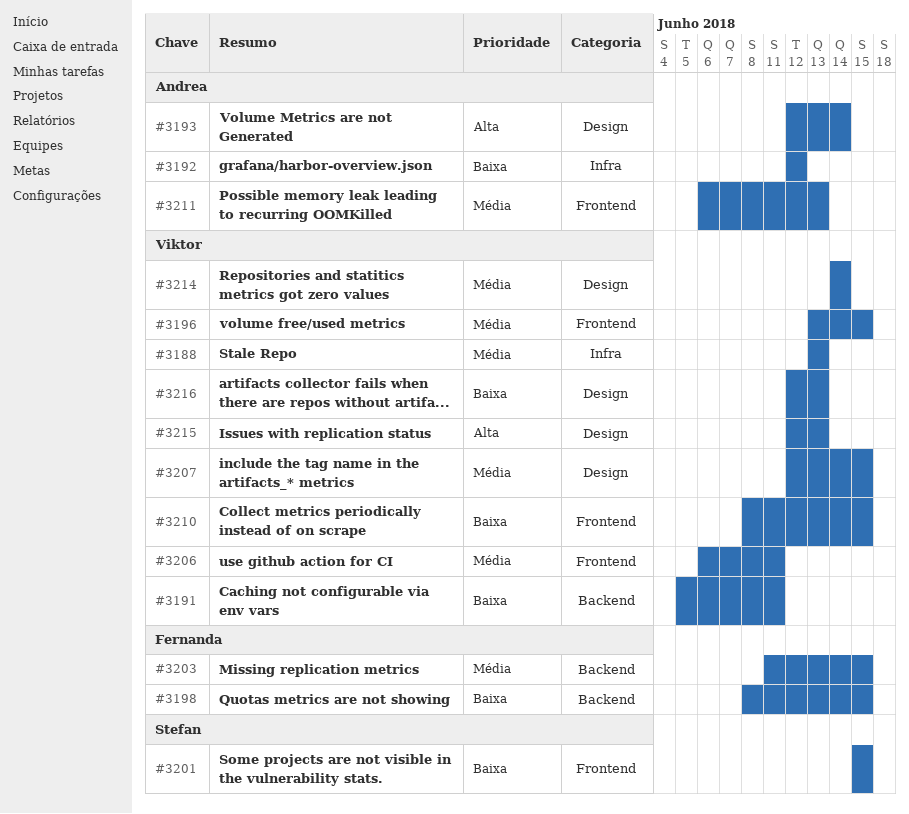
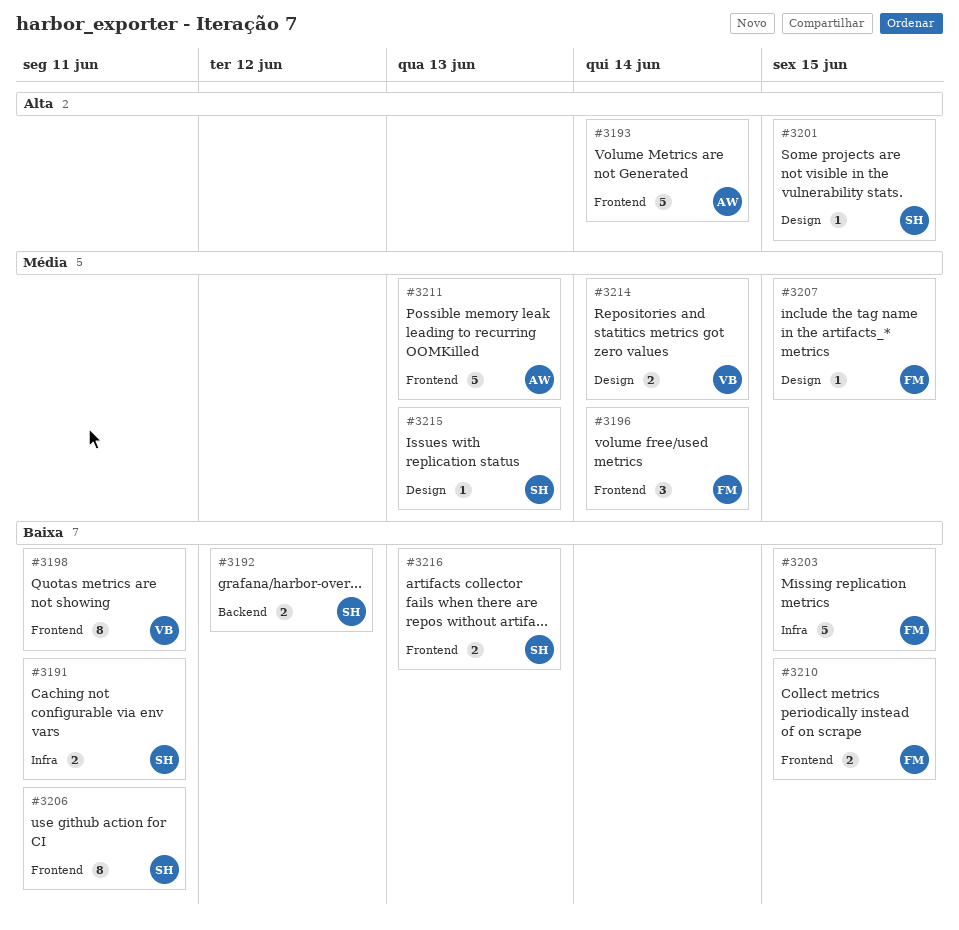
#3188: present -> none
#3191, owner: Viktor -> Stefan
#3191, label: Backend -> Infra
#3192, owner: Andrea -> Stefan
#3192, label: Infra -> Backend
#3193, label: Design -> Frontend
#3196, owner: Viktor -> Fernanda
#3196, due: Jun 15 -> Jun 14
#3198, owner: Fernanda -> Viktor
#3198, label: Backend -> Frontend
#3198, due: Jun 15 -> Jun 11
#3201, priority: Baixa -> Alta
#3201, label: Frontend -> Design
#3203, priority: Média -> Baixa
#3203, label: Backend -> Infra
#3206, owner: Viktor -> Stefan
#3206, priority: Média -> Baixa
#3207, owner: Viktor -> Fernanda
#3210, owner: Viktor -> Fernanda
#3215, owner: Viktor -> Stefan
#3215, priority: Alta -> Média
#3216, owner: Viktor -> Stefan
#3216, label: Design -> Frontend

